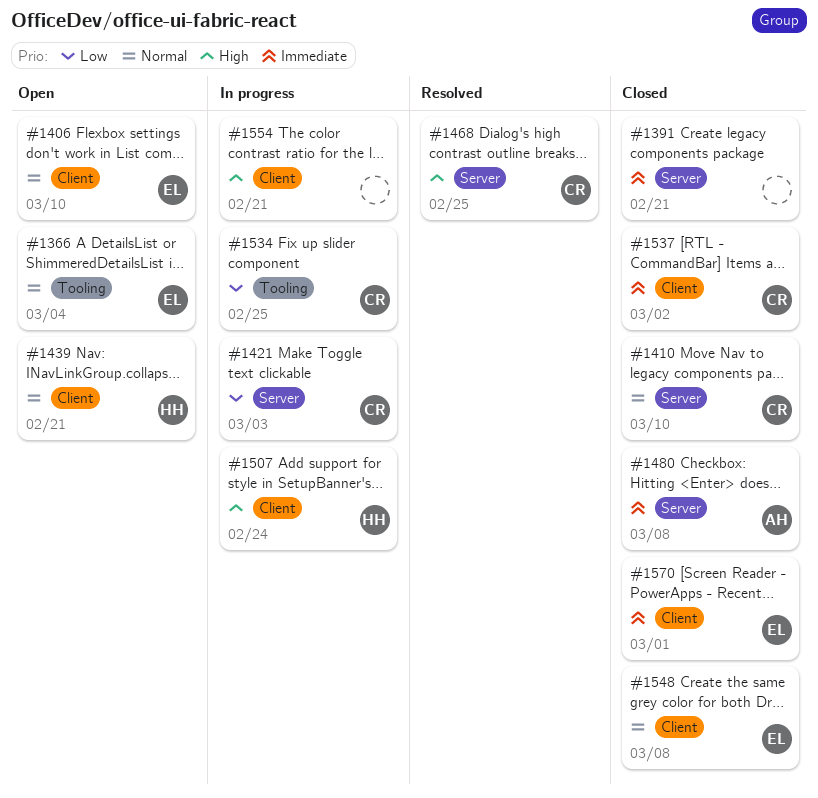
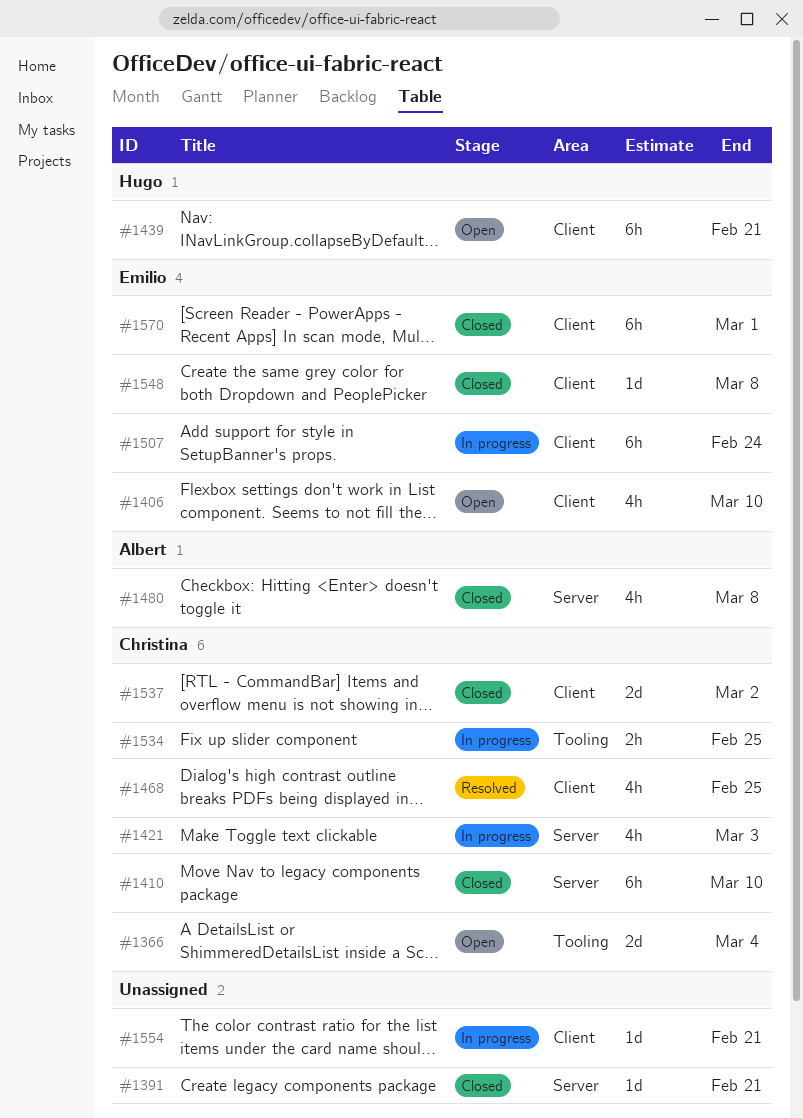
#1366, owner: Emilio -> Christina
#1468, label: Server -> Client
#1507, owner: Hugo -> Emilio

